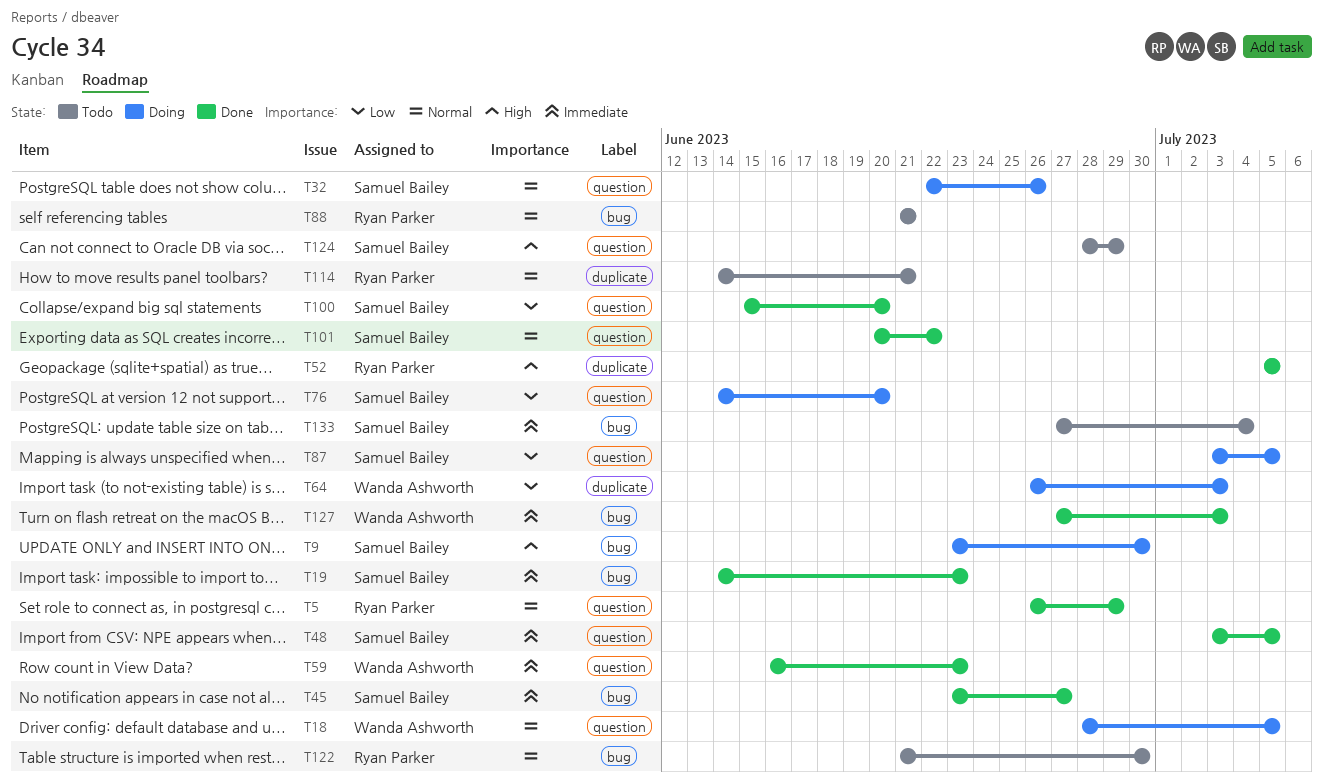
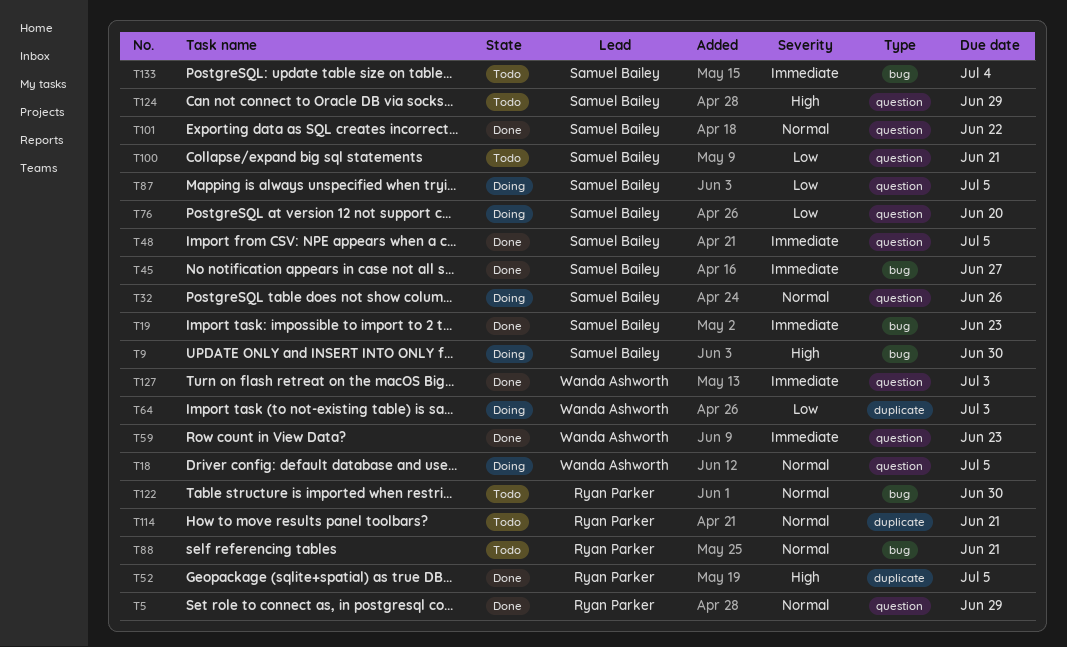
T100, status: Done -> Todo
T100, due: Jun 20 -> Jun 21
T127, label: bug -> question

